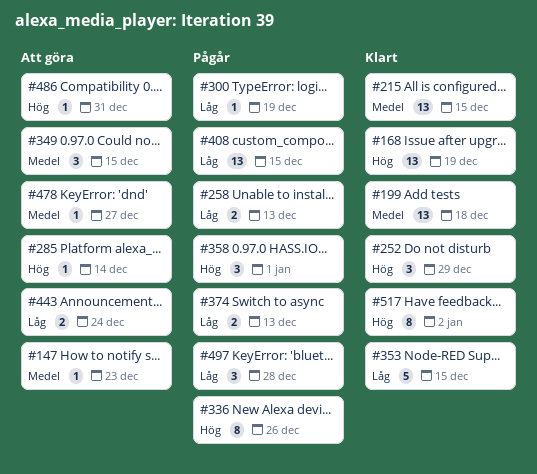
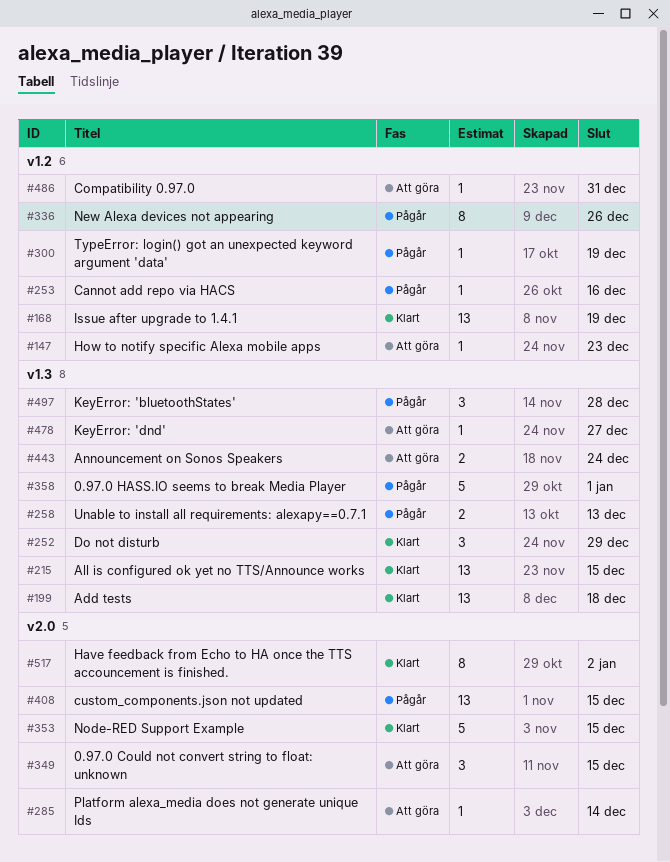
#253: none -> present
#358, estimate: 3 -> 5
#374: present -> none

